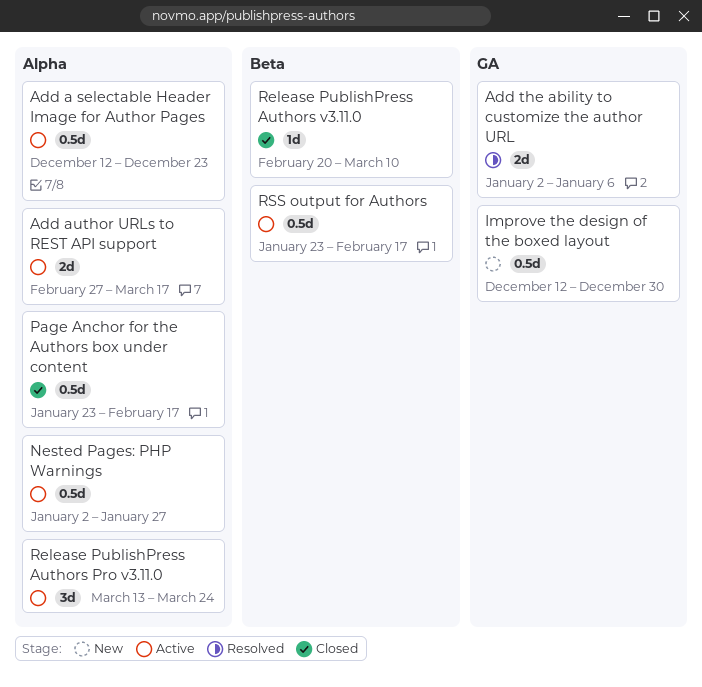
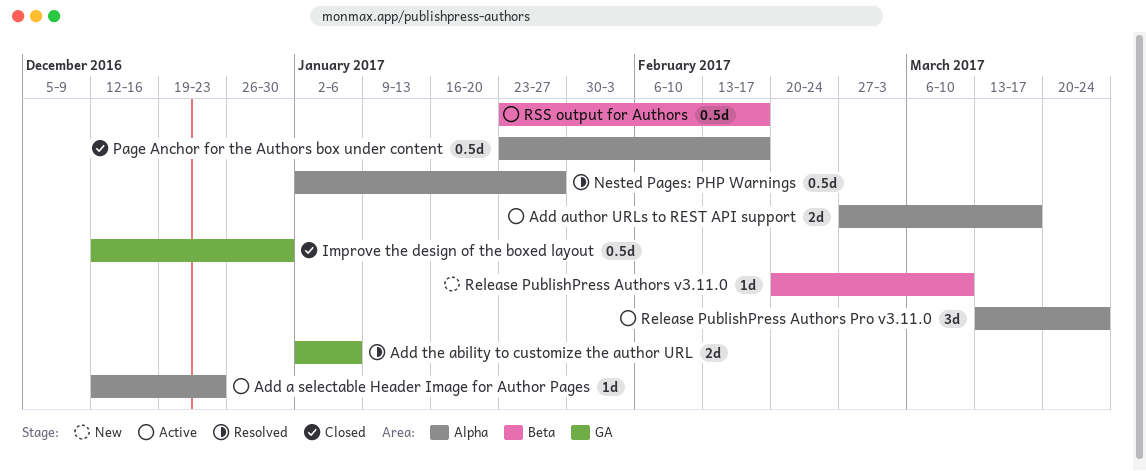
Add a selectable Header Image for Author Pages, estimate: 0.5d -> 1d
Improve the design of the boxed layout, status: New -> Closed
Nested Pages: PHP Warnings, status: Active -> Resolved
Release PublishPress Authors v3.11.0, status: Closed -> New

